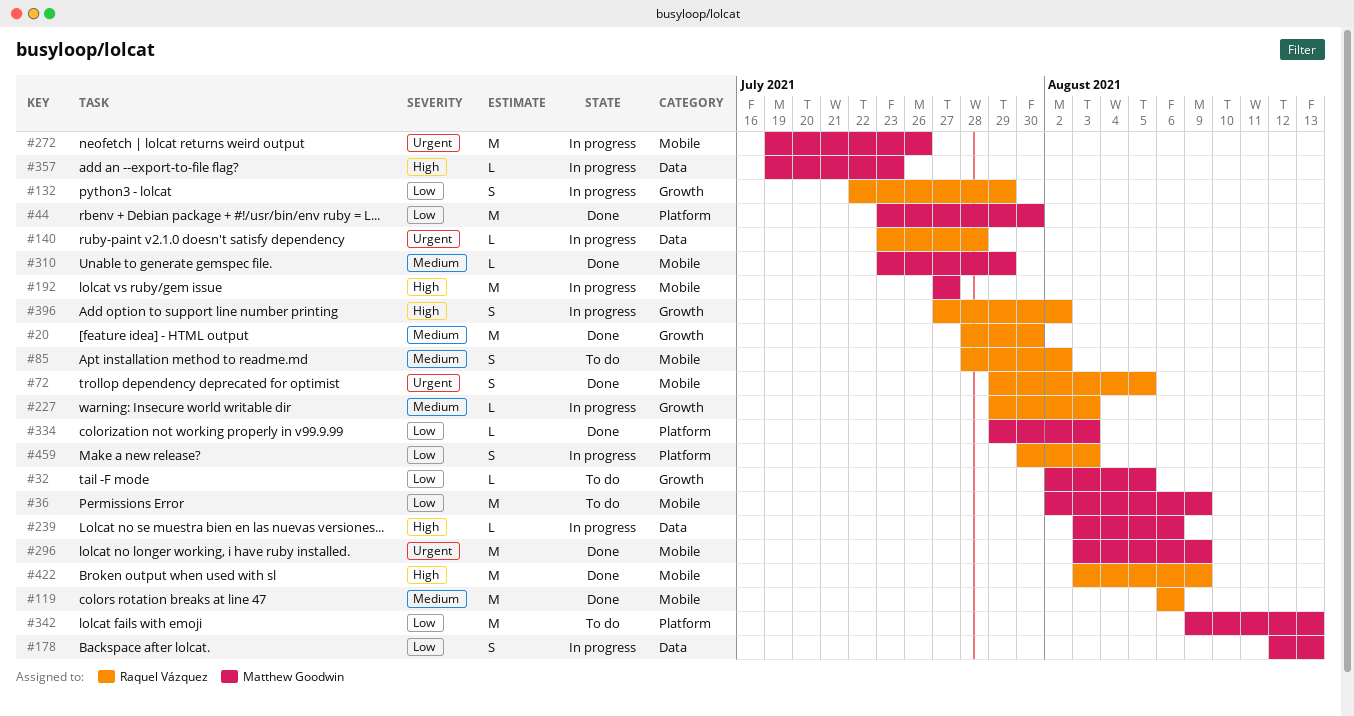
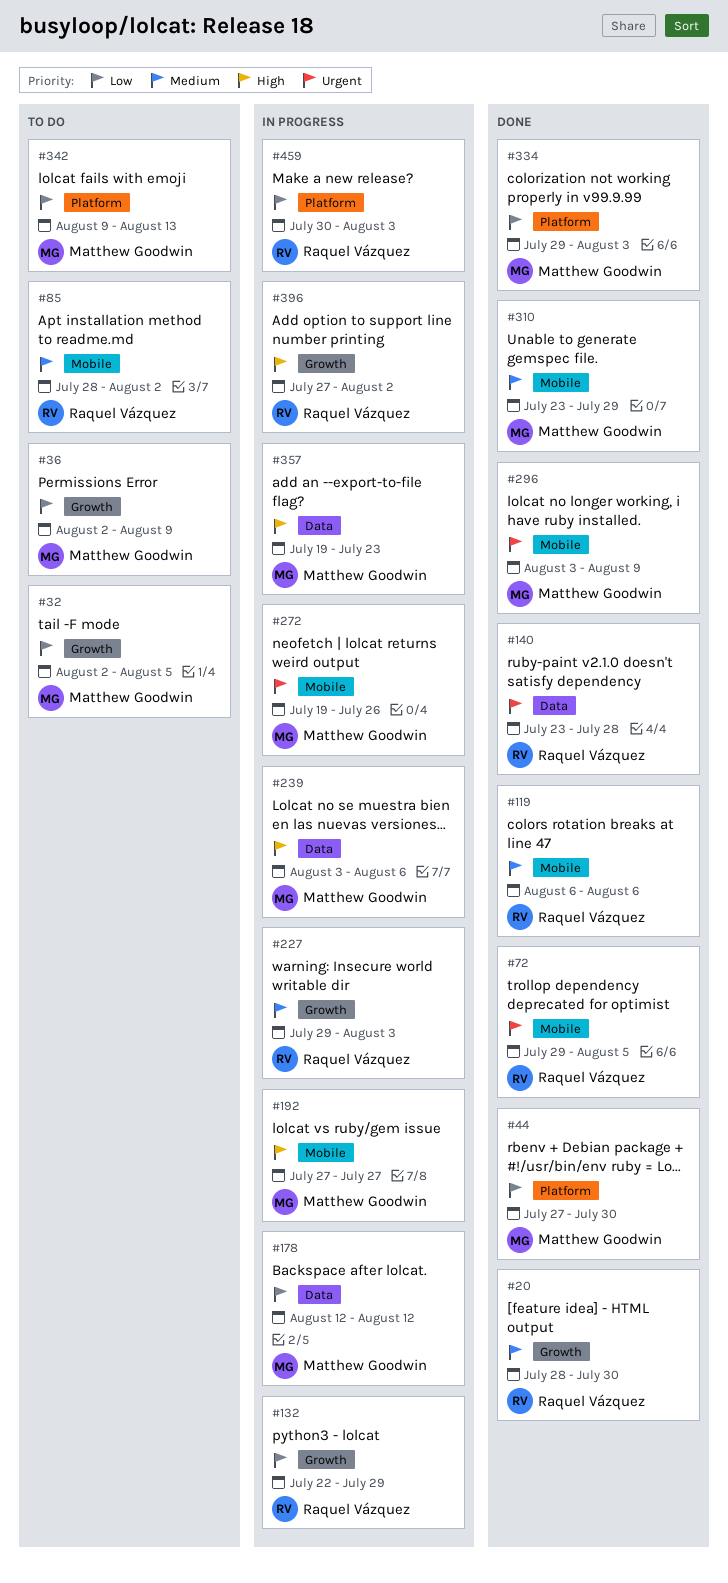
#36, label: Mobile -> Growth
#44, start: Jul 23 -> Jul 27
#140, status: In progress -> Done
#178, due: Aug 13 -> Aug 12
#422: present -> none

